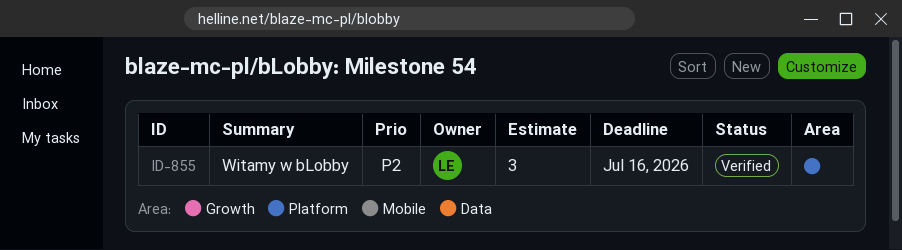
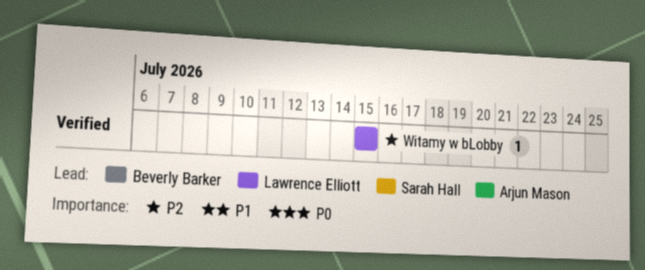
Witamy w bLobby, estimate: 3 -> 1
Witamy w bLobby, due: Jul 16 -> Jul 15

